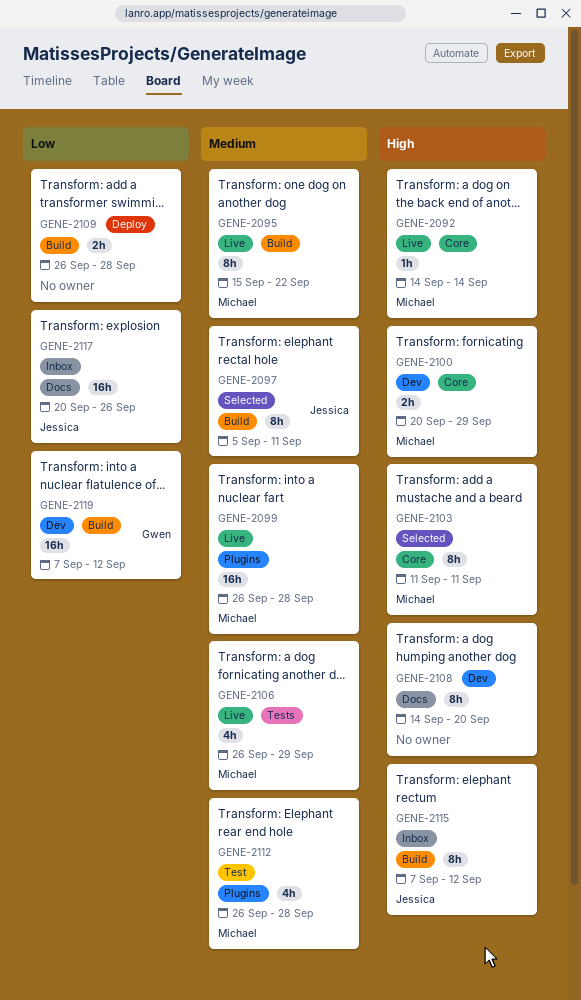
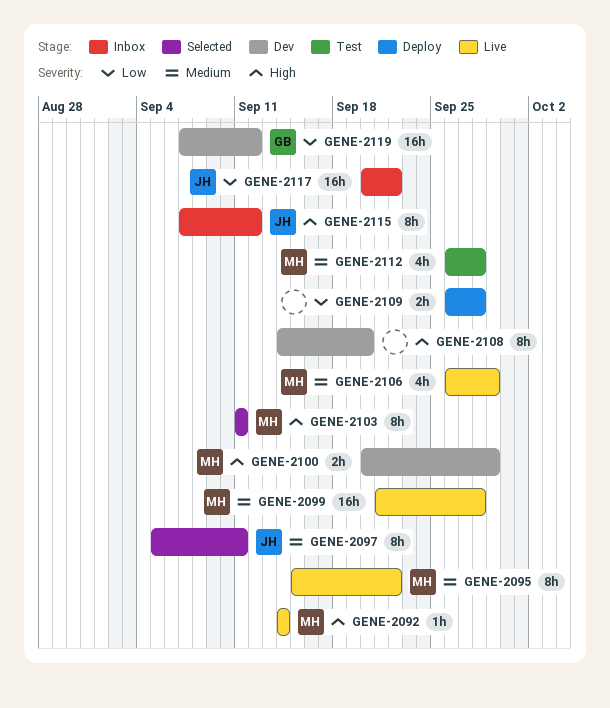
GENE-2099, start: Sep 26 -> Sep 21
GENE-2117, due: Sep 26 -> Sep 22

